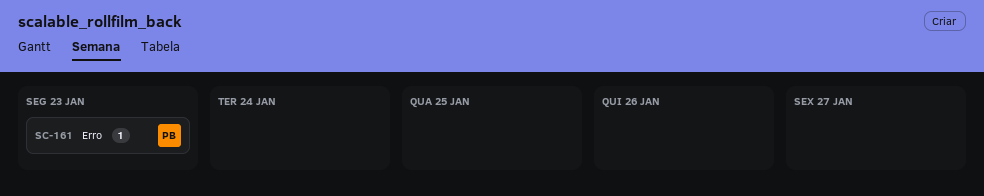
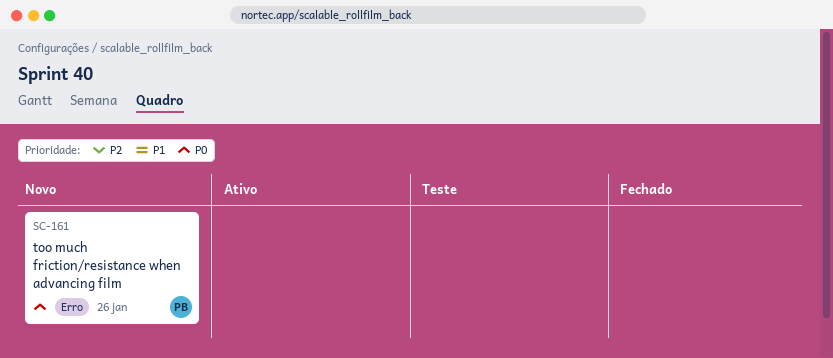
SC-161, due: Jan 23 -> Jan 26

